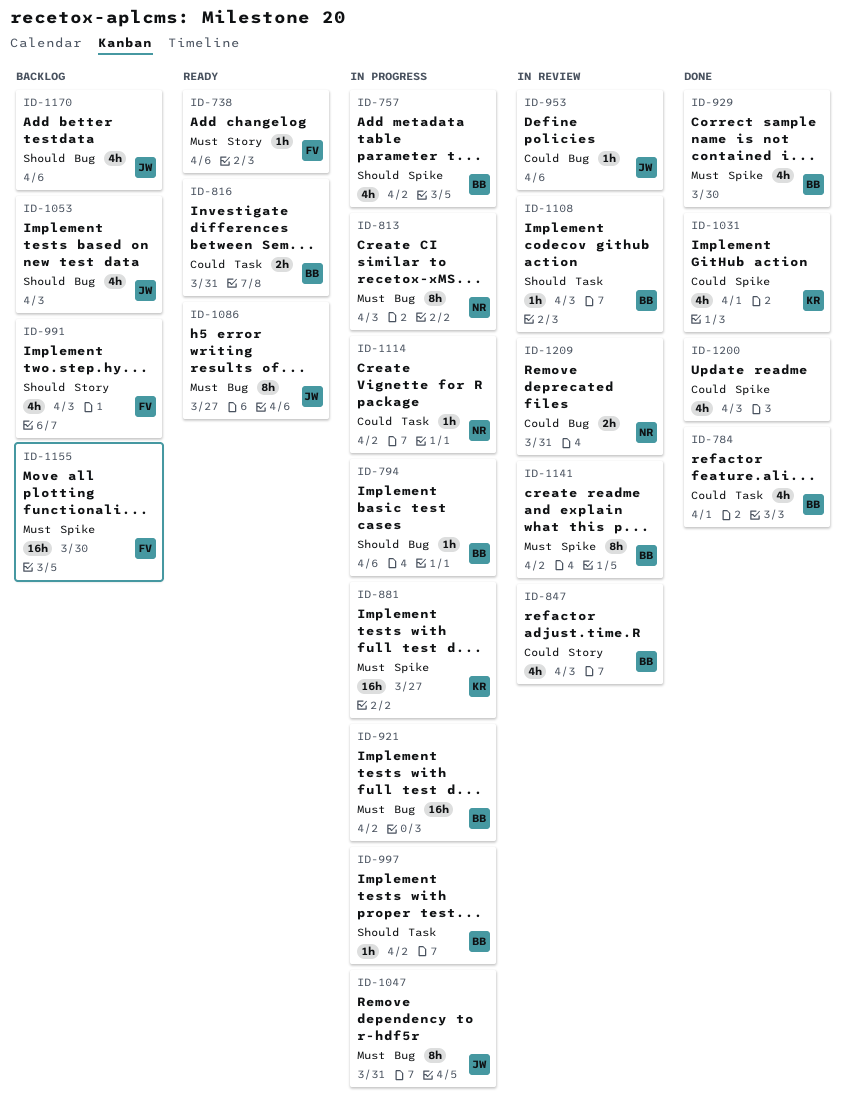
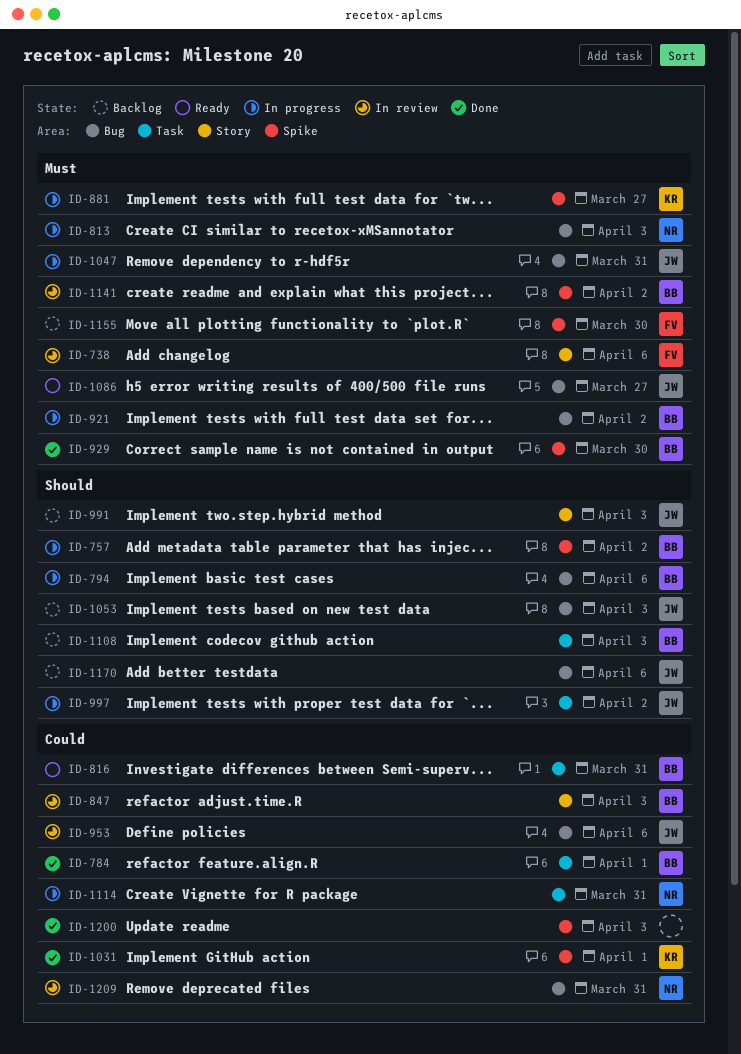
ID-738, status: Ready -> In review
ID-991, owner: FV -> JW
ID-997, owner: BB -> JW
ID-1108, status: In review -> Backlog
ID-1114, due: Apr 2 -> Mar 31

